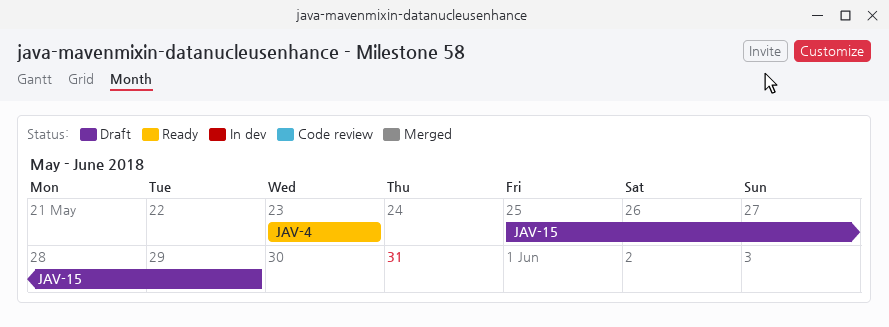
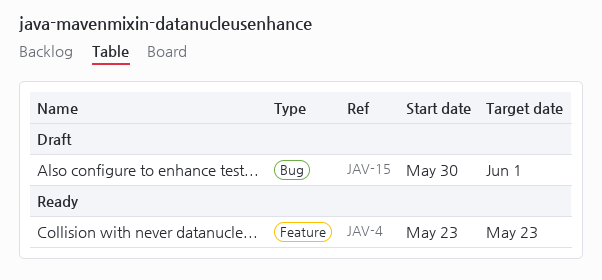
JAV-15, start: May 25 -> May 30
JAV-15, due: May 29 -> Jun 1

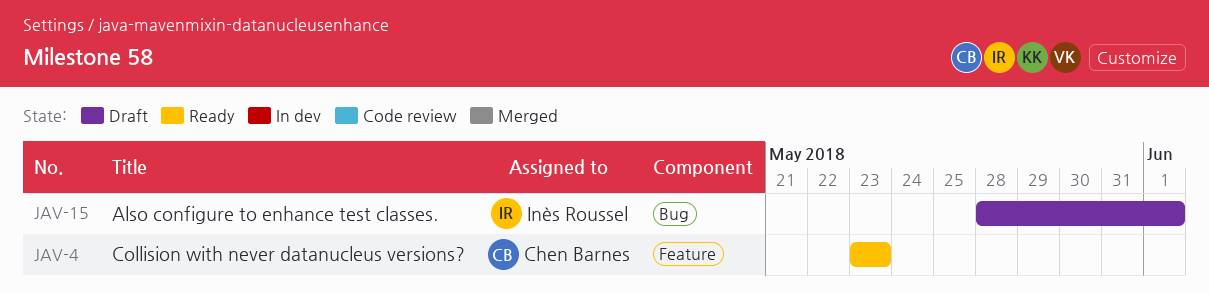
JAV-15, start: May 30 -> May 28

